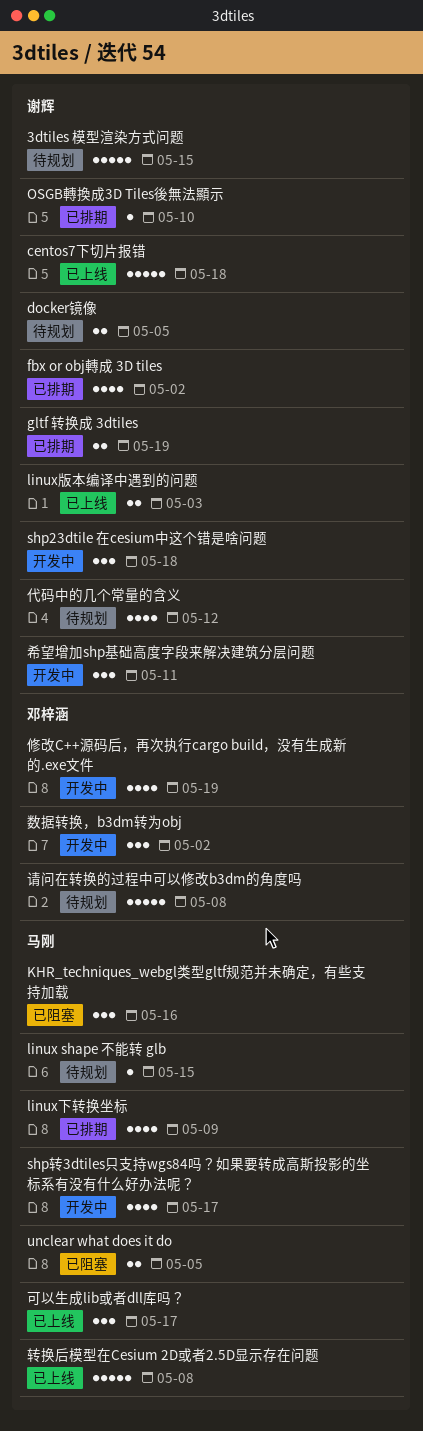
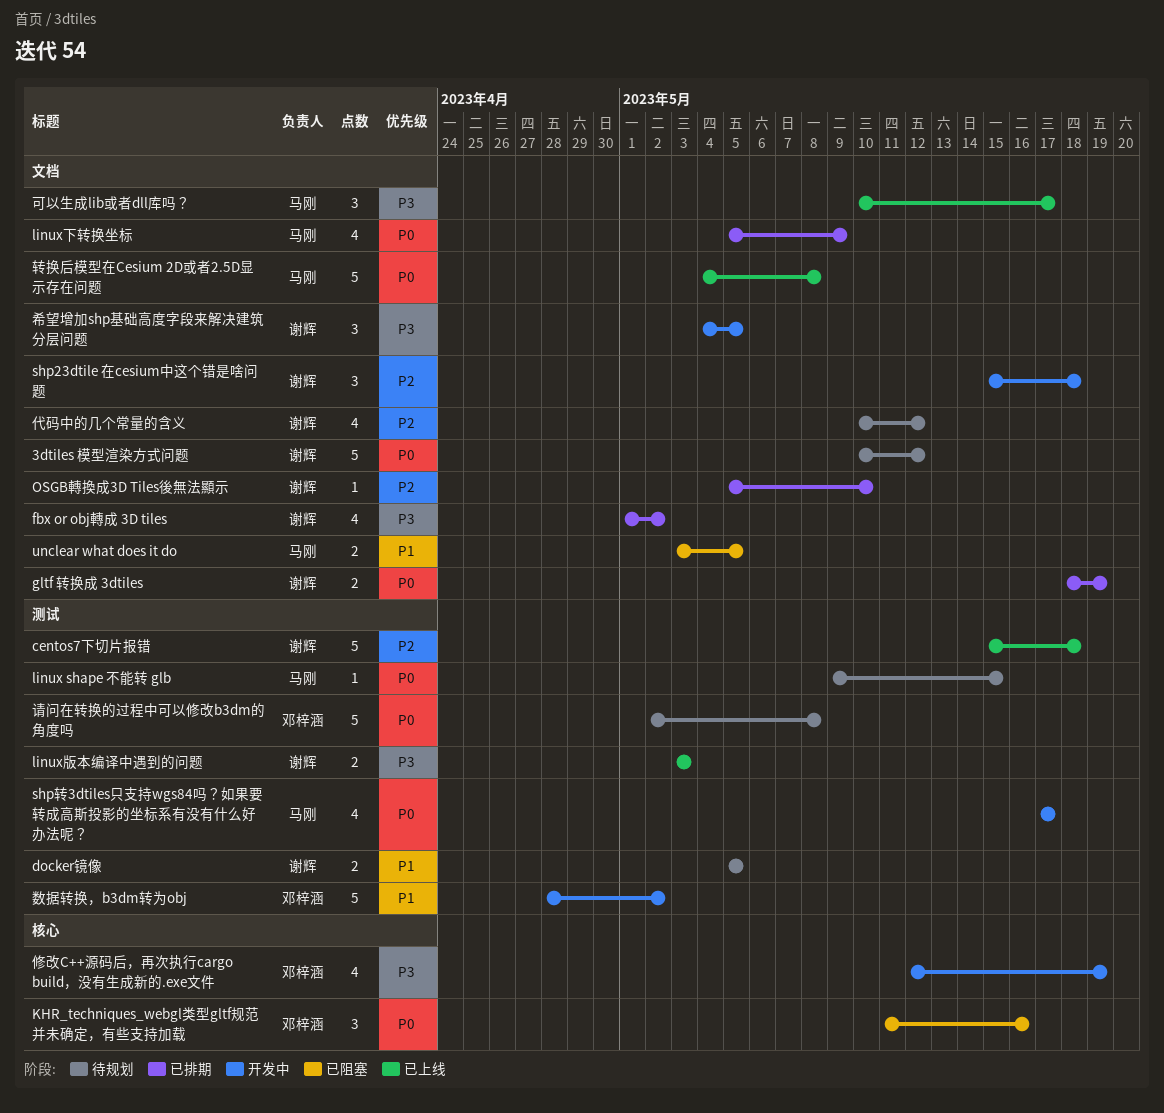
3dtiles 模型渲染方式问题, due: May 15 -> May 12
KHR_techniques_webgl类型gltf规范并未确定，有些支持加载, owner: 马刚 -> 邓梓涵
希望增加shp基础高度字段来解决建筑分层问题, due: May 11 -> May 5
数据转换，b3dm转为obj, estimate: 3 -> 5

